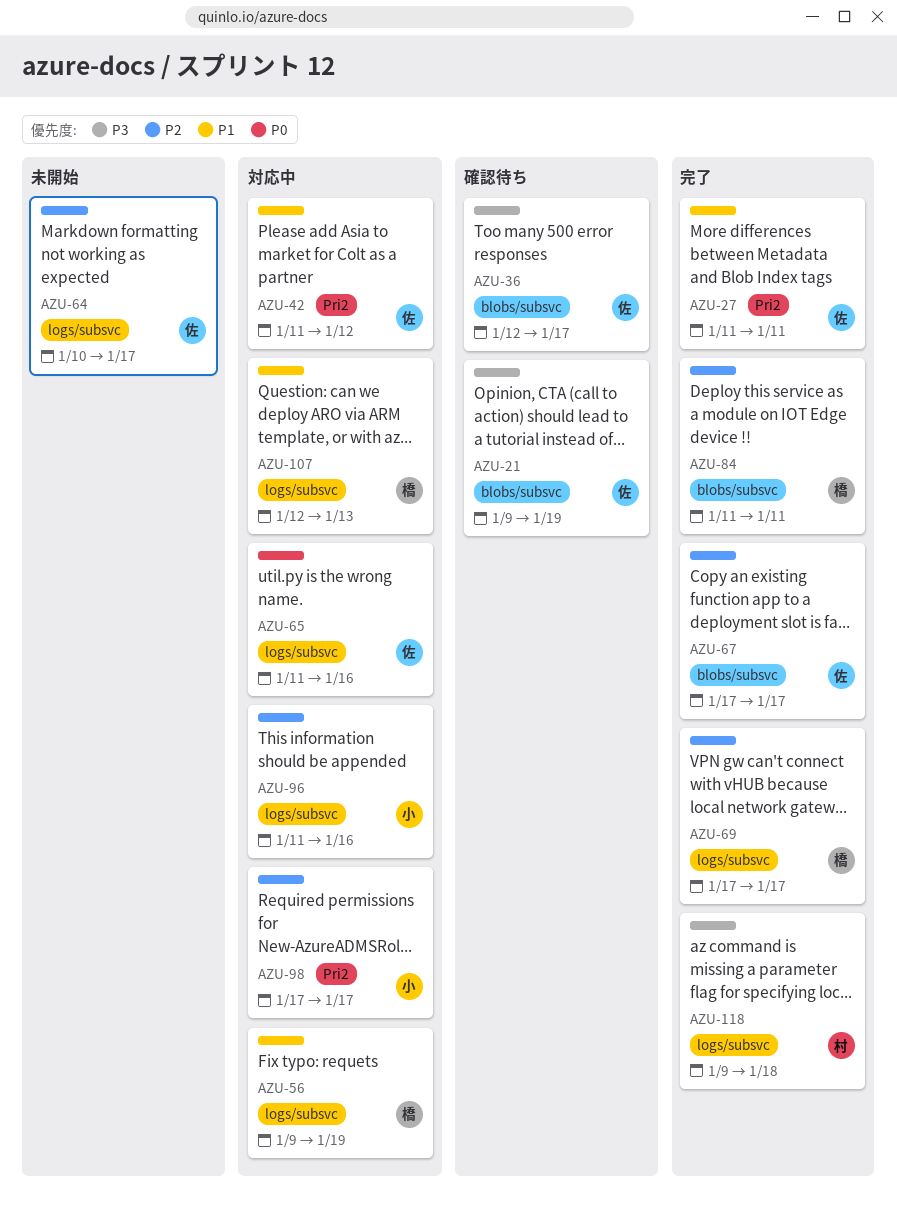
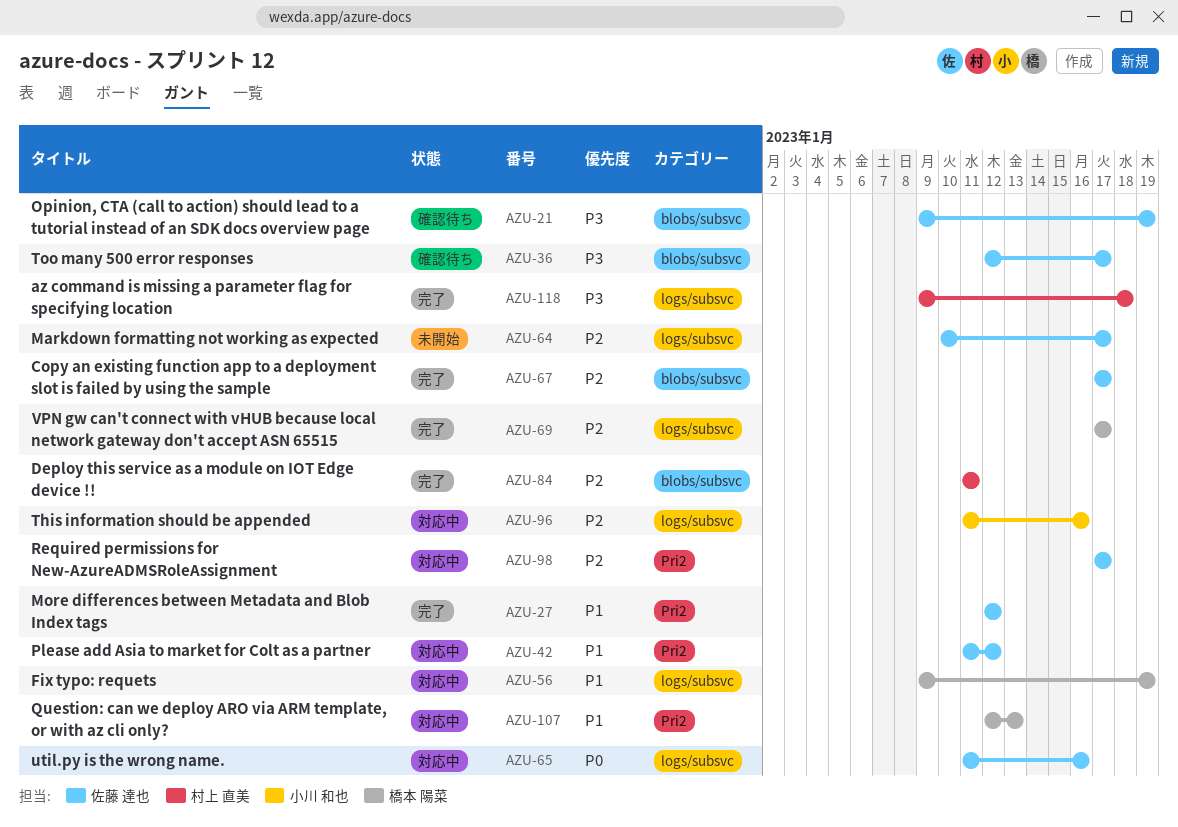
AZU-27, start: Jan 11 -> Jan 12
AZU-27, due: Jan 11 -> Jan 12
AZU-84, owner: 橋本 陽菜 -> 村上 直美
AZU-98, owner: 小川 和也 -> 佐藤 達也
AZU-107, label: logs/subsvc -> Pri2

